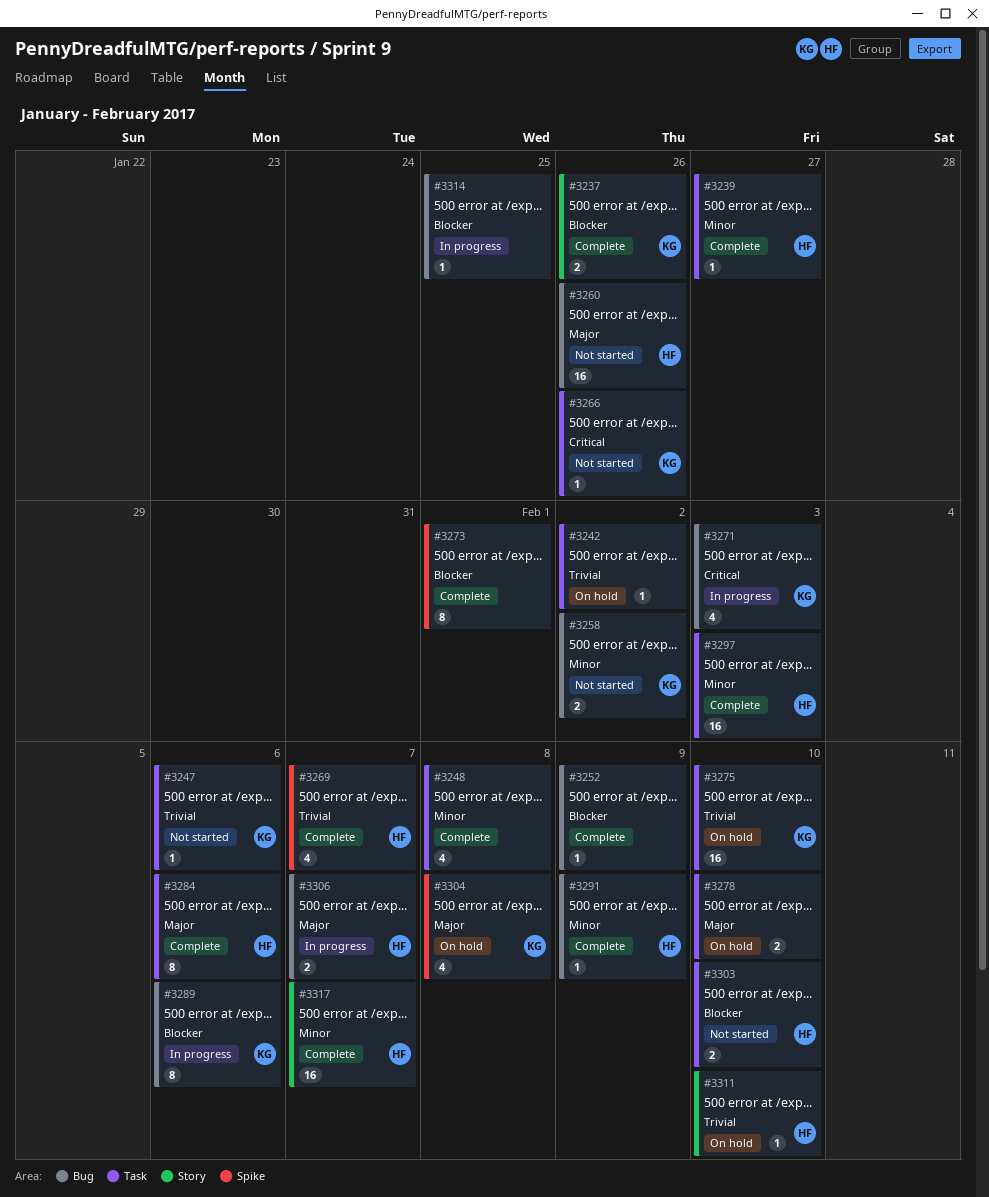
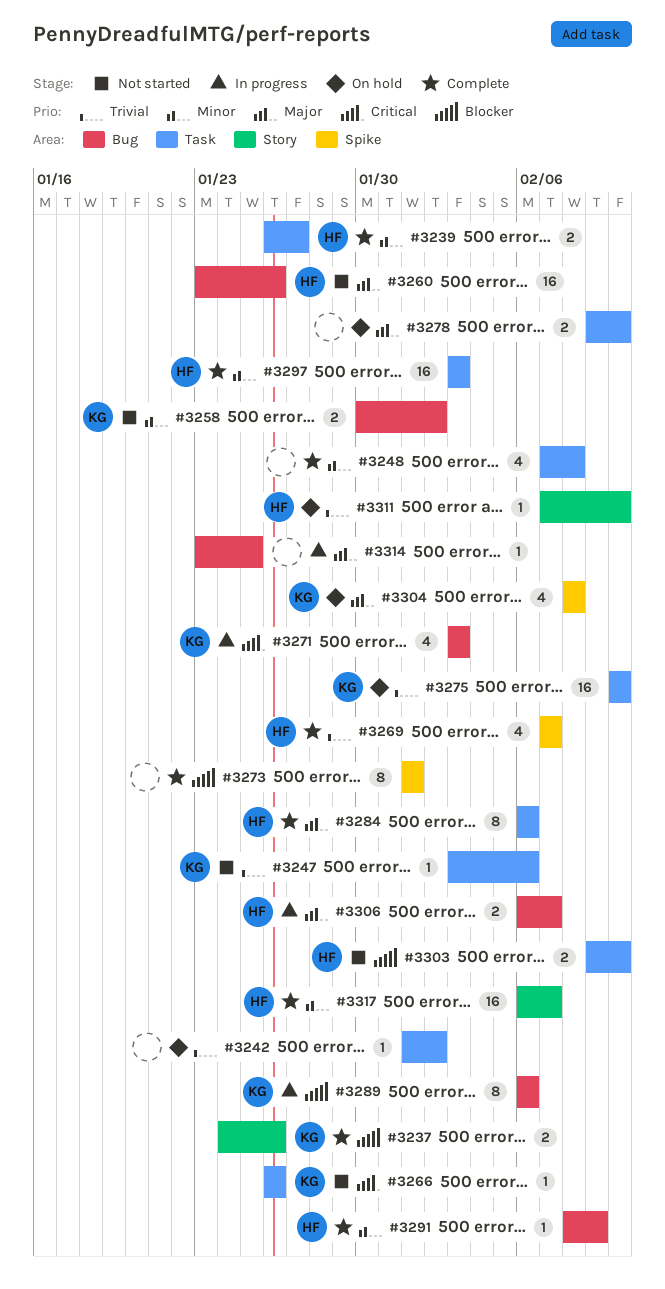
#3239, estimate: 1 -> 2
#3252: present -> none
#3314, priority: Blocker -> Major

